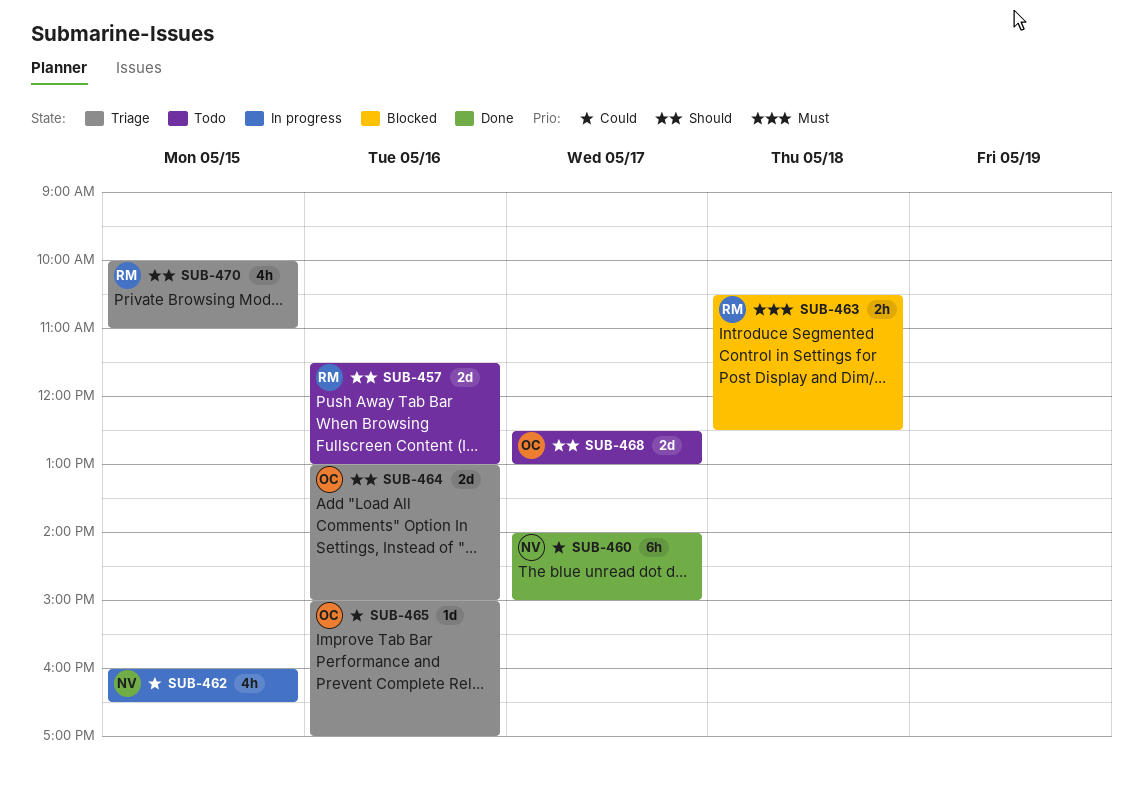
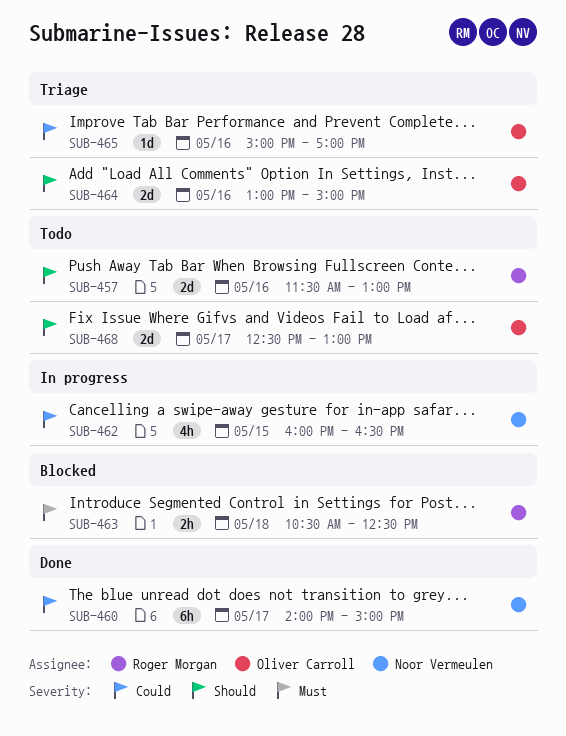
SUB-470: present -> none

